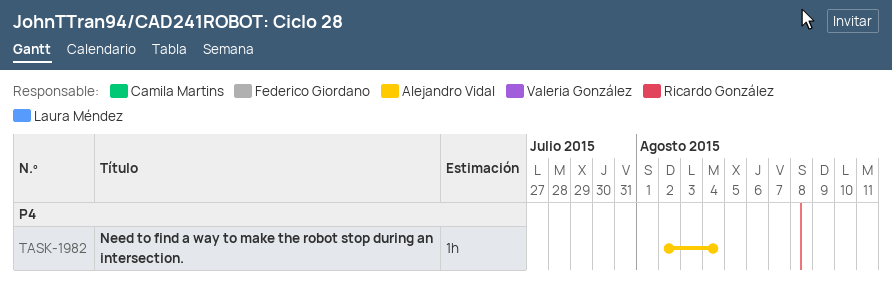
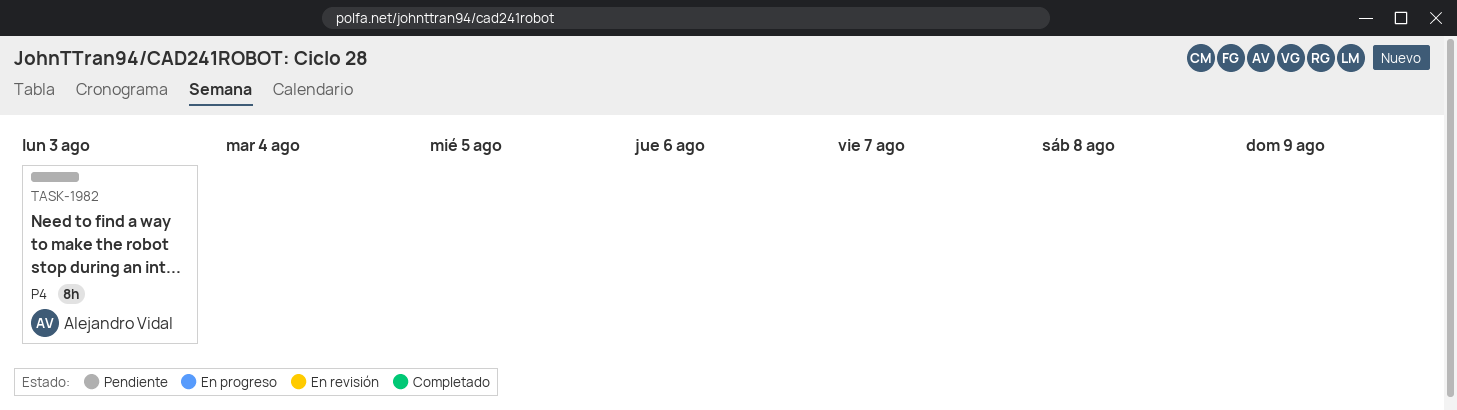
TASK-1982, estimate: 1h -> 8h
TASK-1982, due: Aug 4 -> Aug 3

